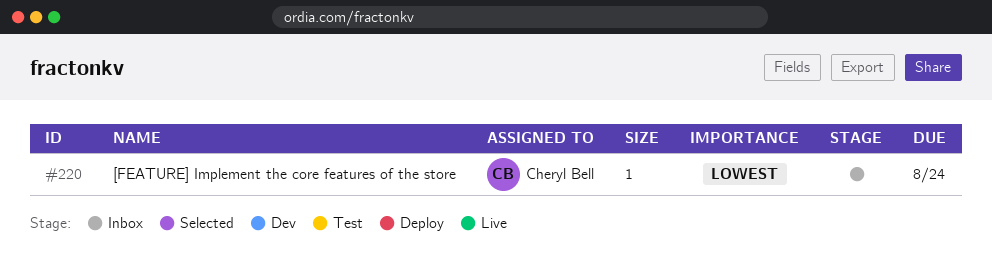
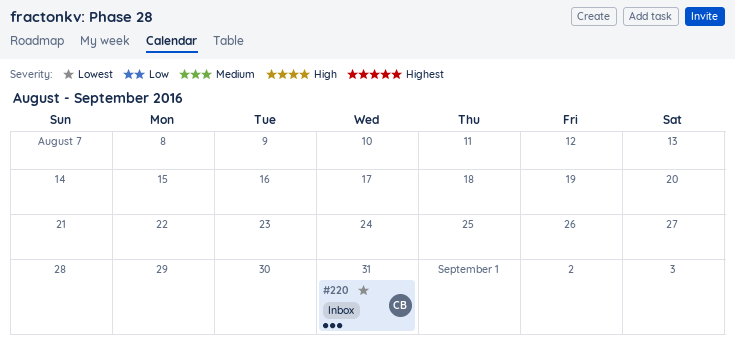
#220, estimate: 1 -> 3
#220, due: Aug 24 -> Aug 31

